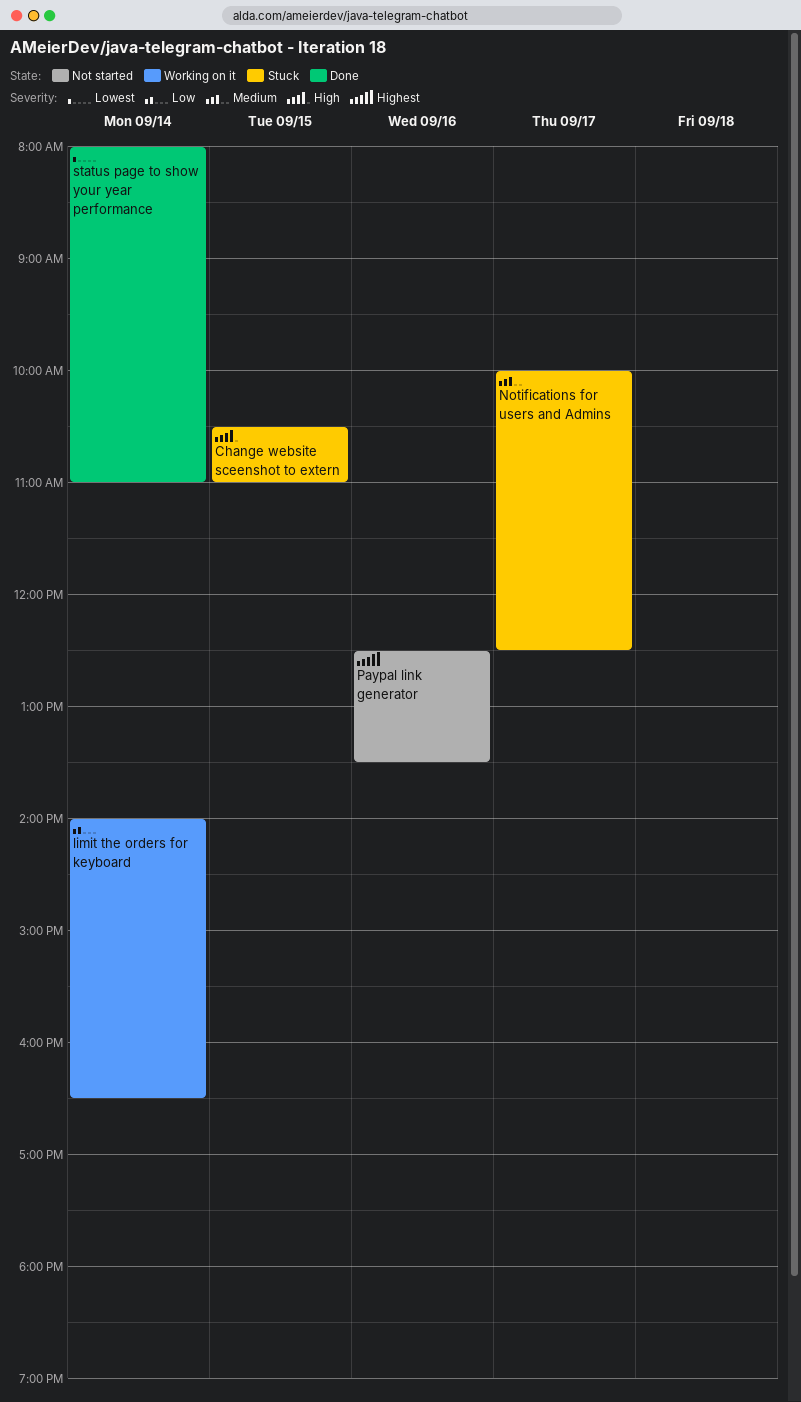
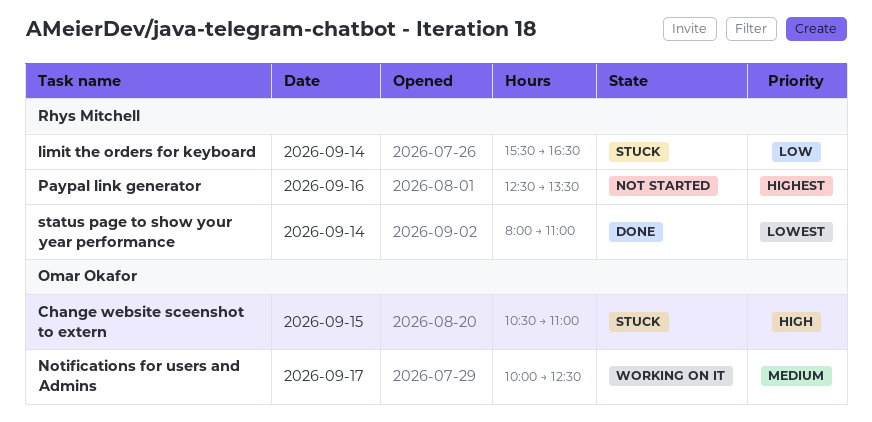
limit the orders for keyboard, status: Working on it -> Stuck
limit the orders for keyboard, begins: 14:00 -> 15:30
Notifications for users and Admins, status: Stuck -> Working on it

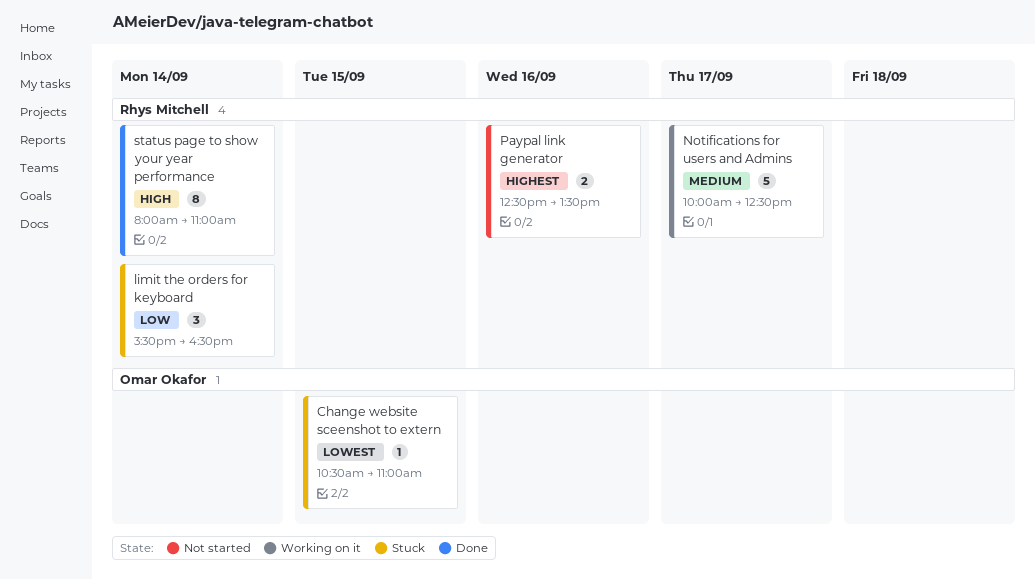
Change website sceenshot to extern, priority: High -> Lowest
Notifications for users and Admins, owner: Omar Okafor -> Rhys Mitchell
status page to show your year performance, priority: Lowest -> High

